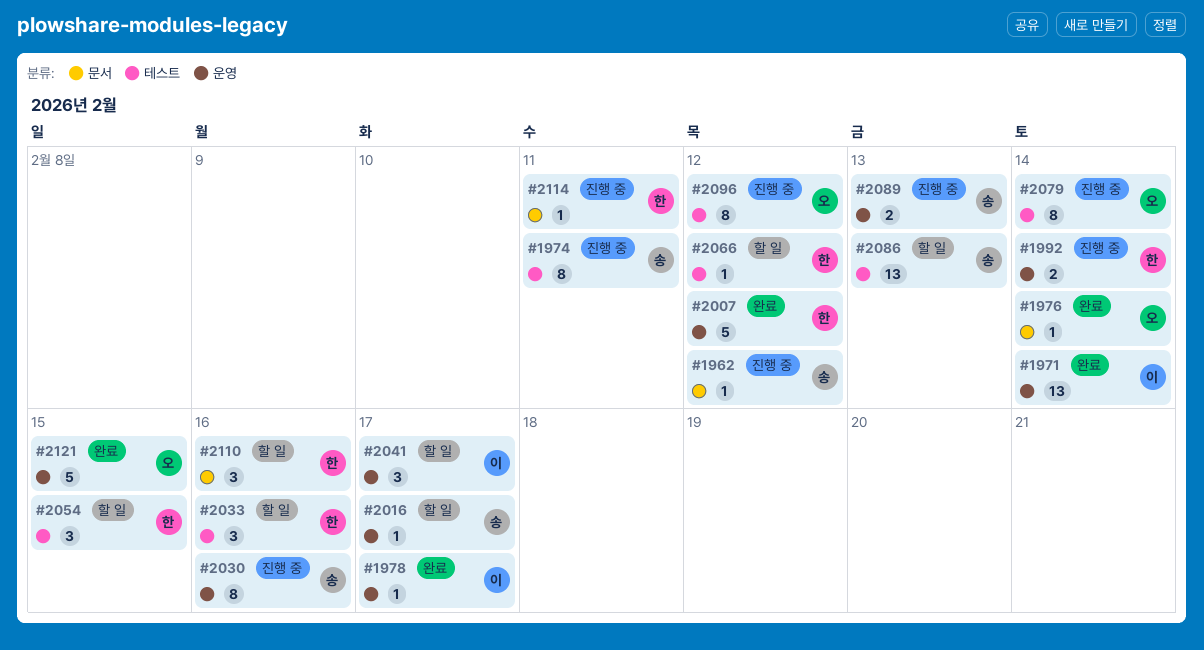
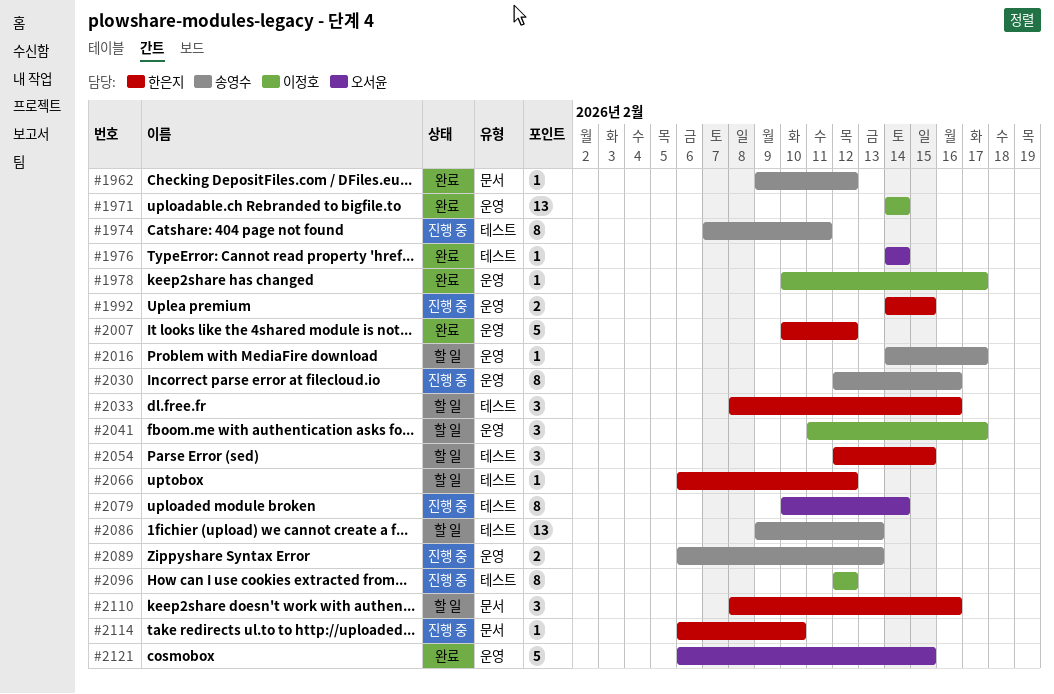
#1962, status: 진행 중 -> 완료
#1976, label: 문서 -> 테스트
#1992, due: Feb 14 -> Feb 15
#2096, owner: 오서윤 -> 이정호
#2114, due: Feb 11 -> Feb 10

